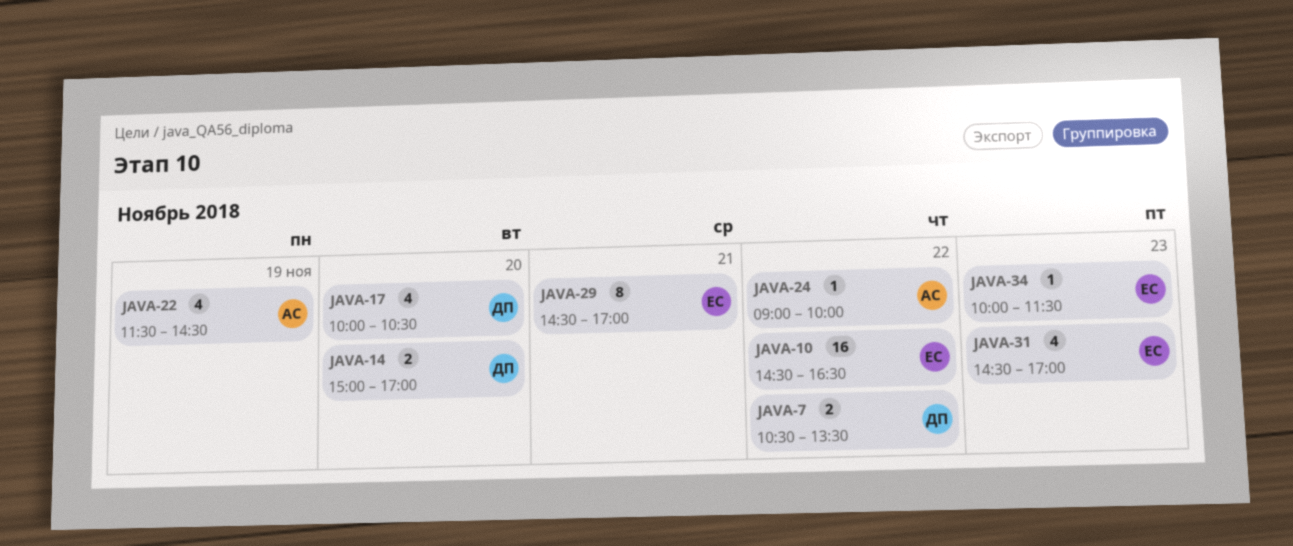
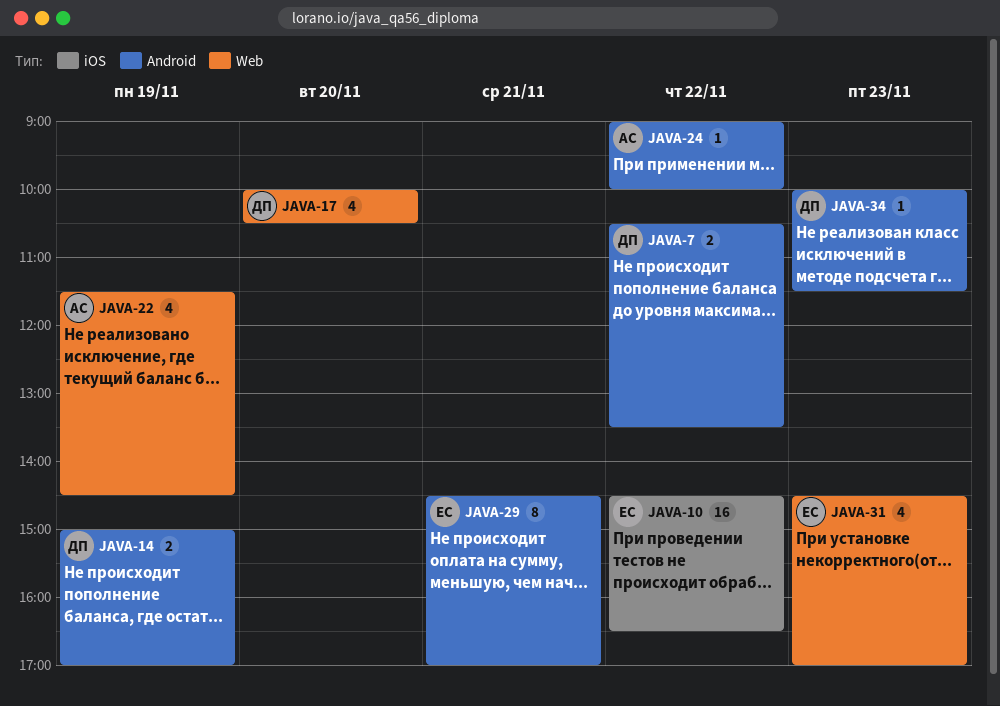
JAVA-14, day: Nov 20 -> Nov 19
JAVA-34, owner: ЕС -> ДП

